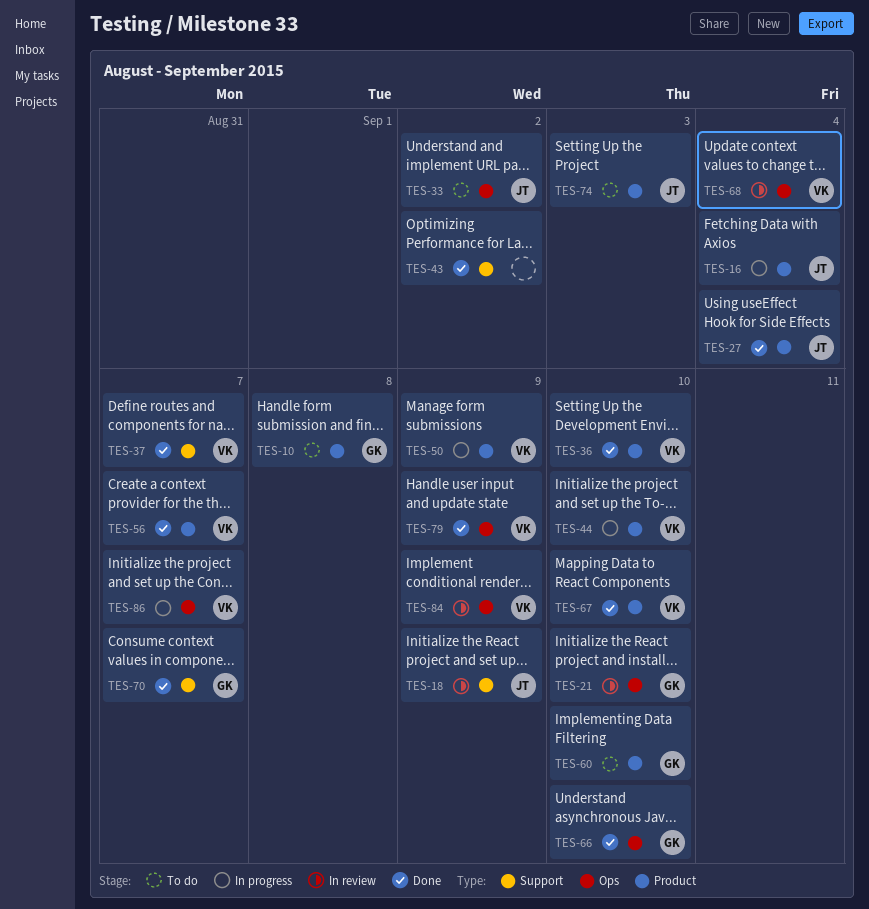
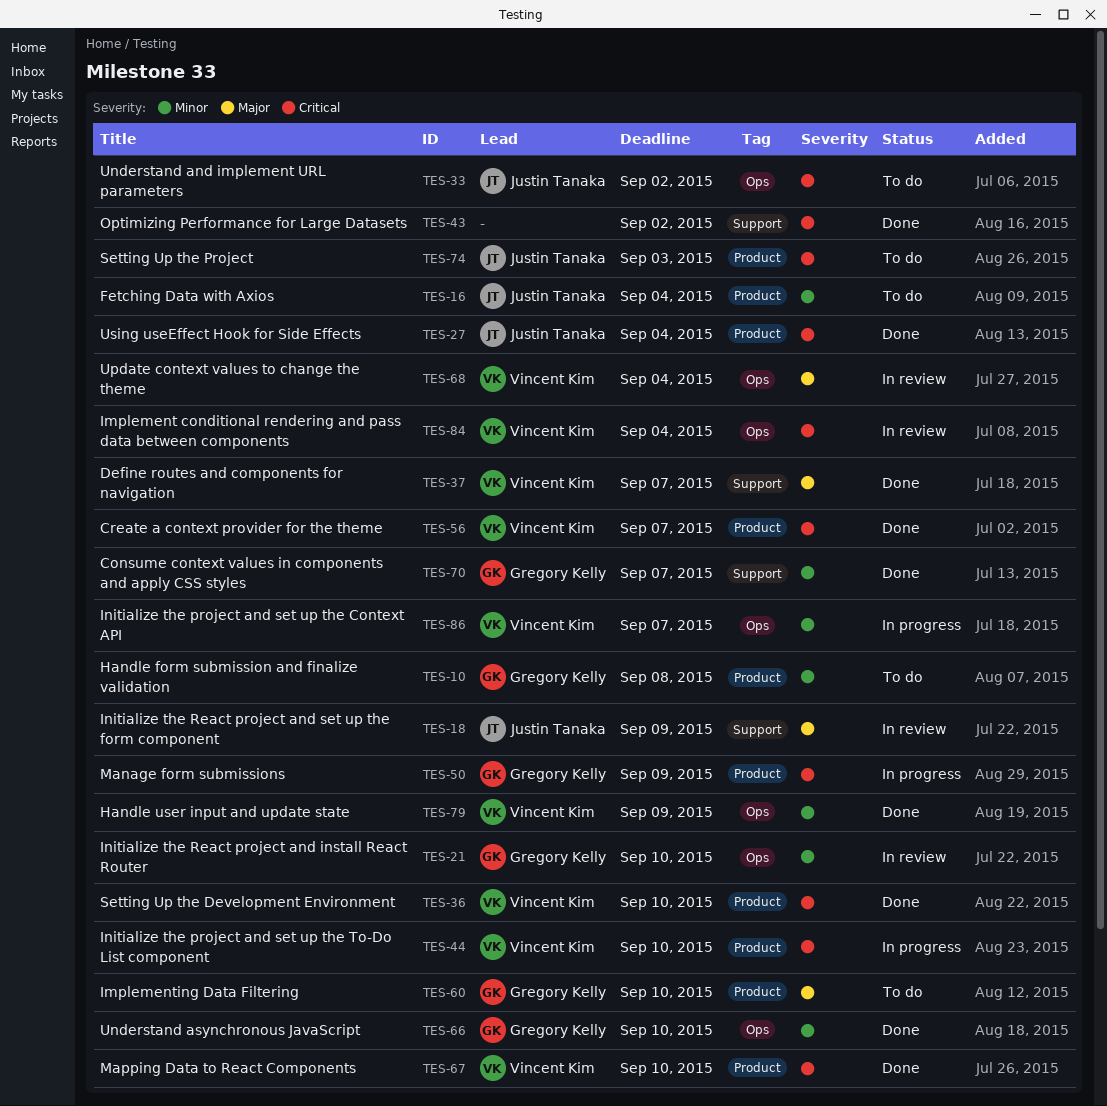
TES-16, status: In progress -> To do
TES-50, owner: Vincent Kim -> Gregory Kelly
TES-84, due: Sep 9 -> Sep 4

